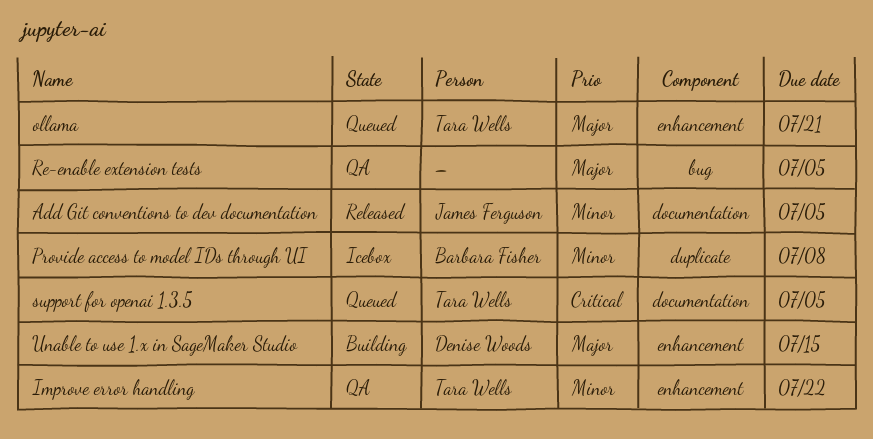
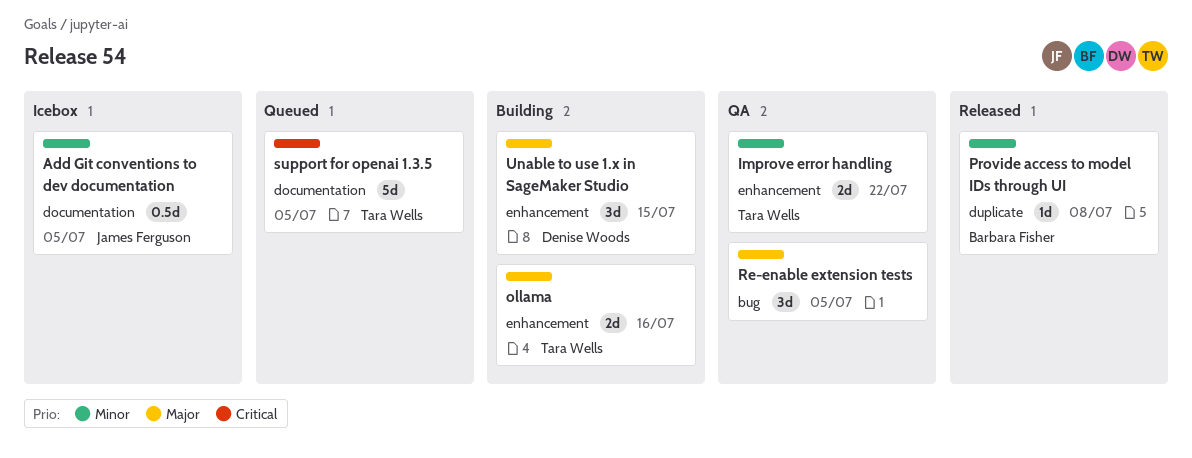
Add Git conventions to dev documentation, status: Released -> Icebox
ollama, status: Queued -> Building
ollama, due: Jul 21 -> Jul 16
Provide access to model IDs through UI, status: Icebox -> Released

